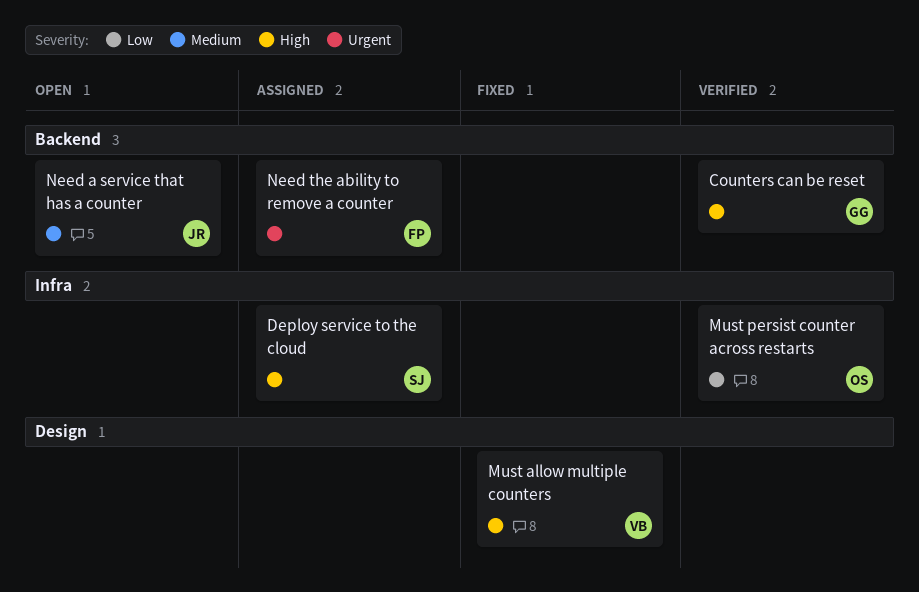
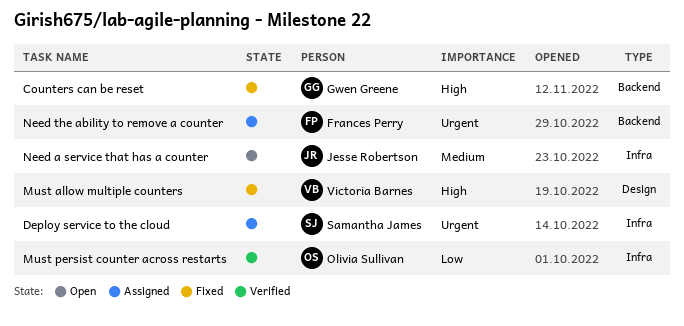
Counters can be reset, status: Verified -> Fixed
Deploy service to the cloud, priority: High -> Urgent
Need a service that has a counter, label: Backend -> Infra

